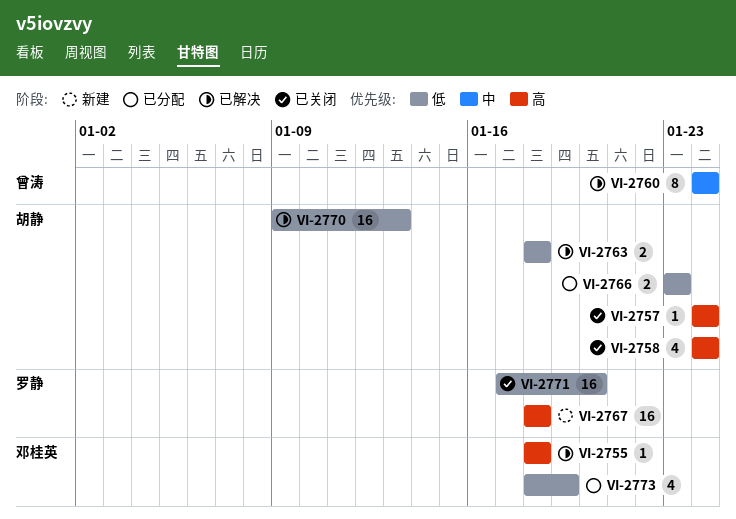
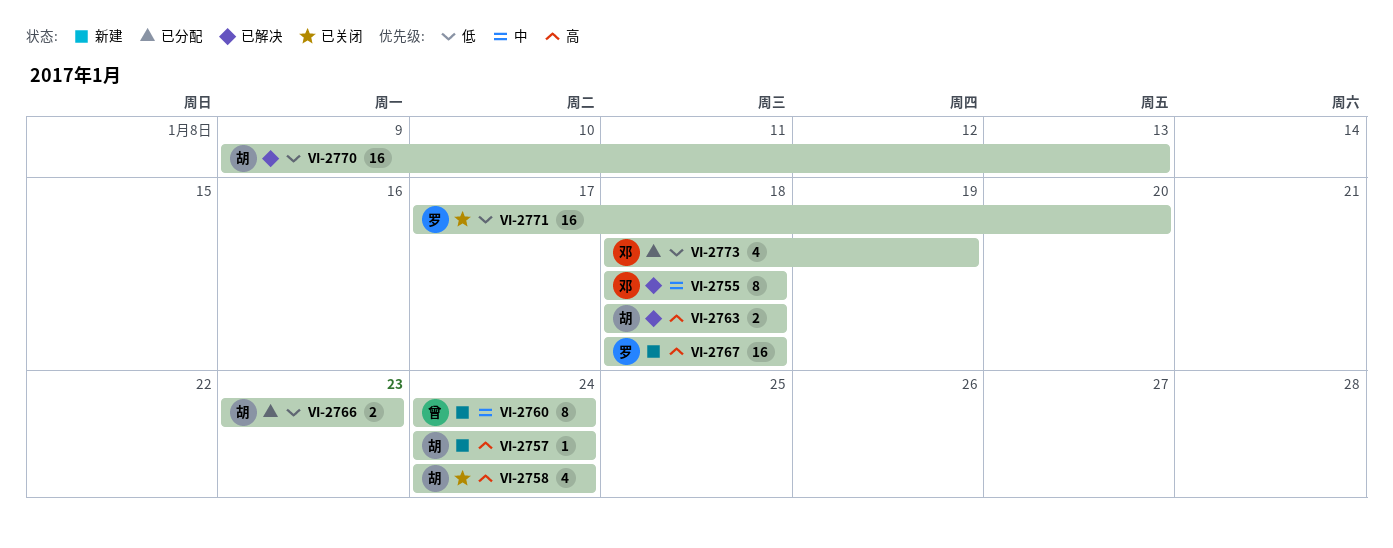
VI-2755, priority: 高 -> 中
VI-2755, estimate: 1 -> 8
VI-2757, status: 已关闭 -> 新建
VI-2760, status: 已解决 -> 新建
VI-2763, priority: 低 -> 高

